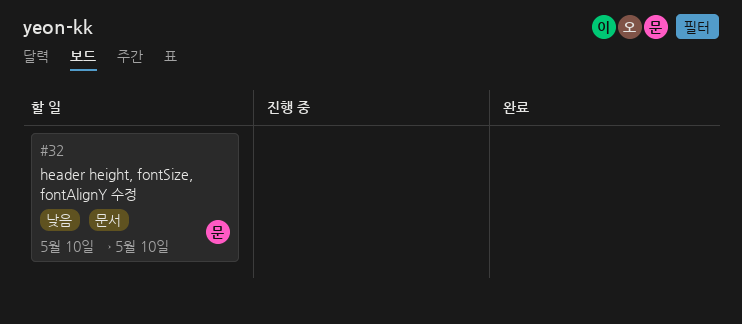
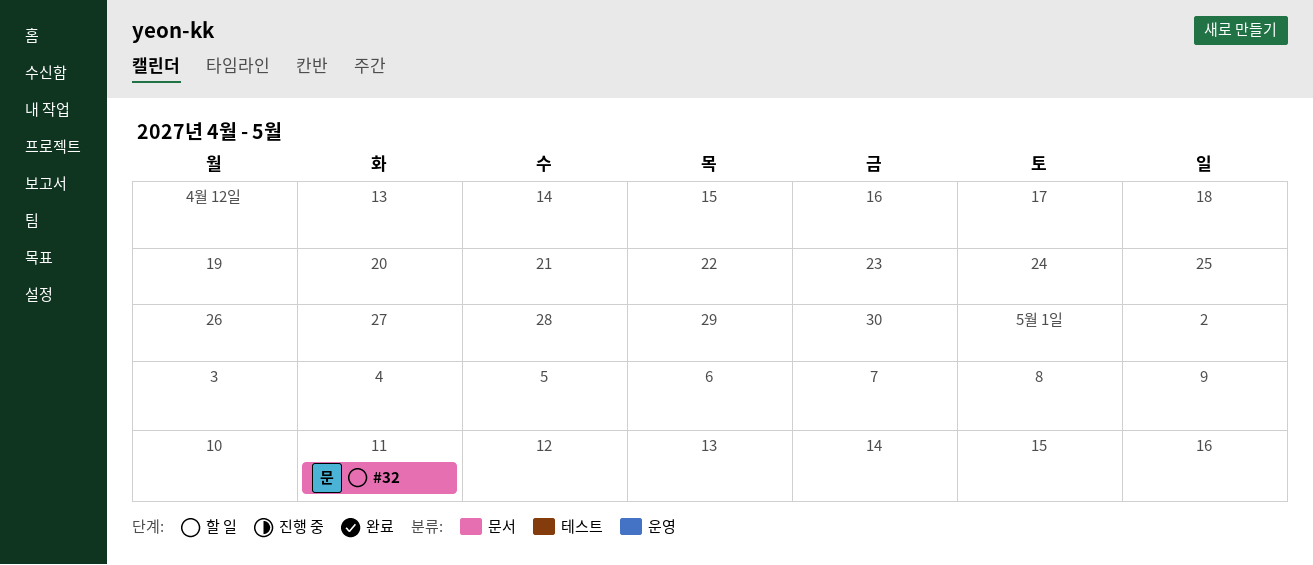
#32, start: May 10 -> May 11
#32, due: May 10 -> May 11

